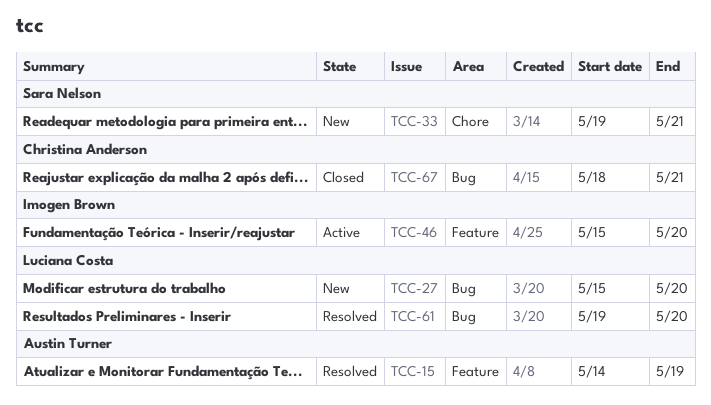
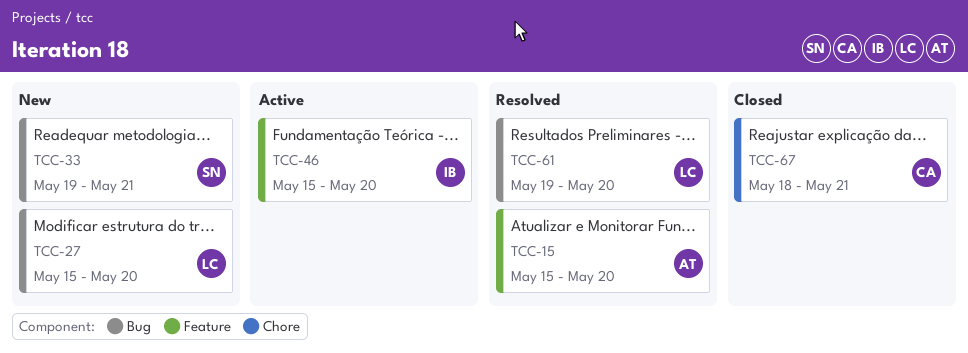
TCC-15, start: May 14 -> May 15
TCC-15, due: May 19 -> May 20
TCC-33, label: Chore -> Bug
TCC-67, label: Bug -> Chore

